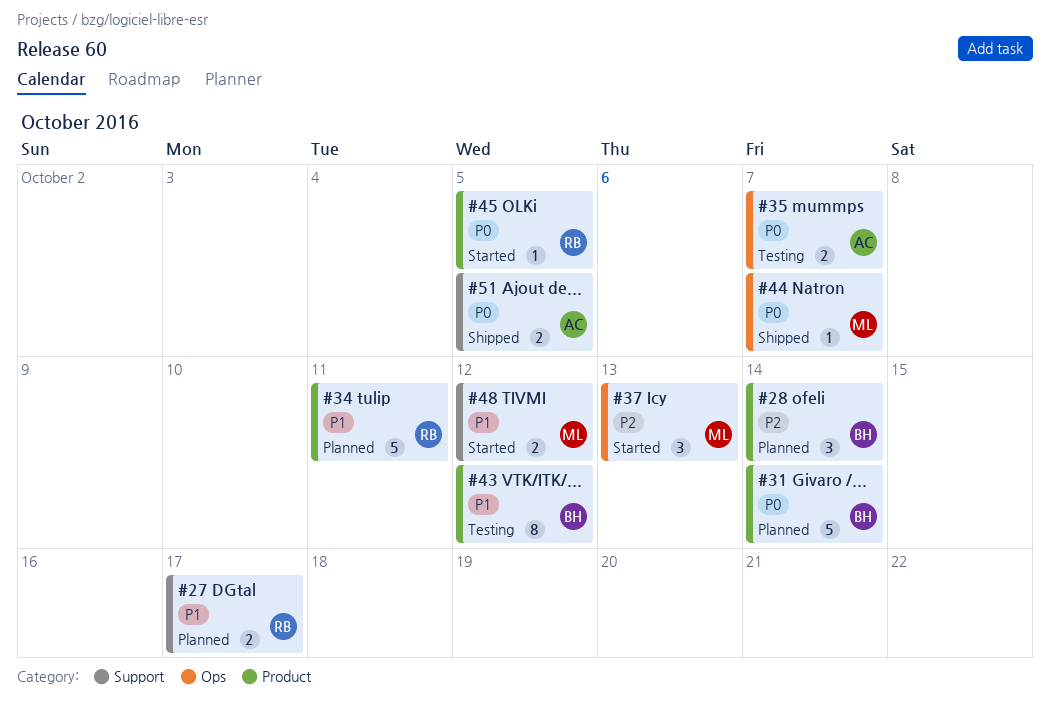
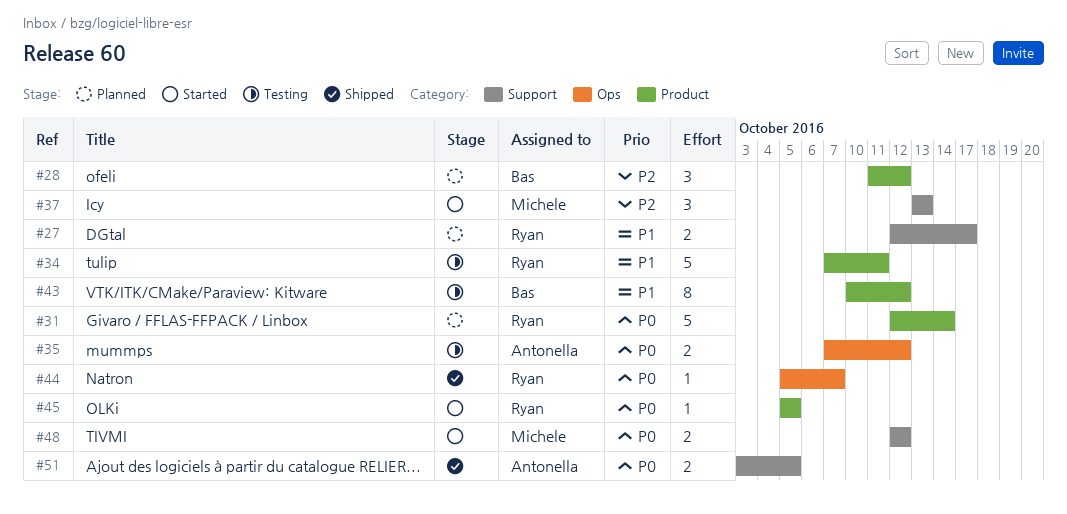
#28, due: Oct 14 -> Oct 12
#31, owner: Bas -> Ryan
#34, status: Planned -> Testing
#35, due: Oct 7 -> Oct 12
#37, label: Ops -> Support
#44, owner: Michele -> Ryan
#48, priority: P1 -> P0

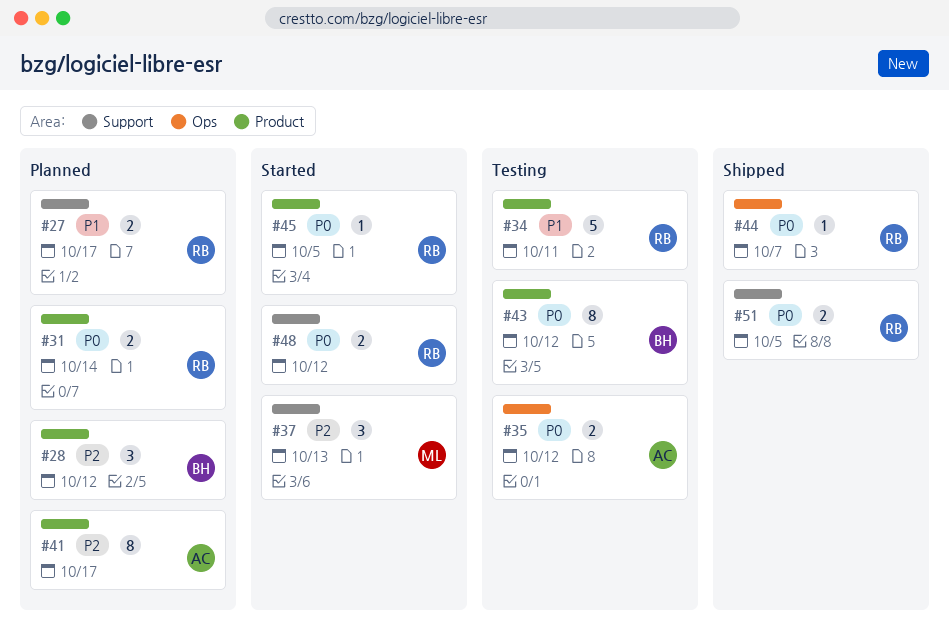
#31, estimate: 5 -> 2
#41: none -> present
#43, priority: P1 -> P0
#48, owner: Michele -> Ryan
#51, owner: Antonella -> Ryan

